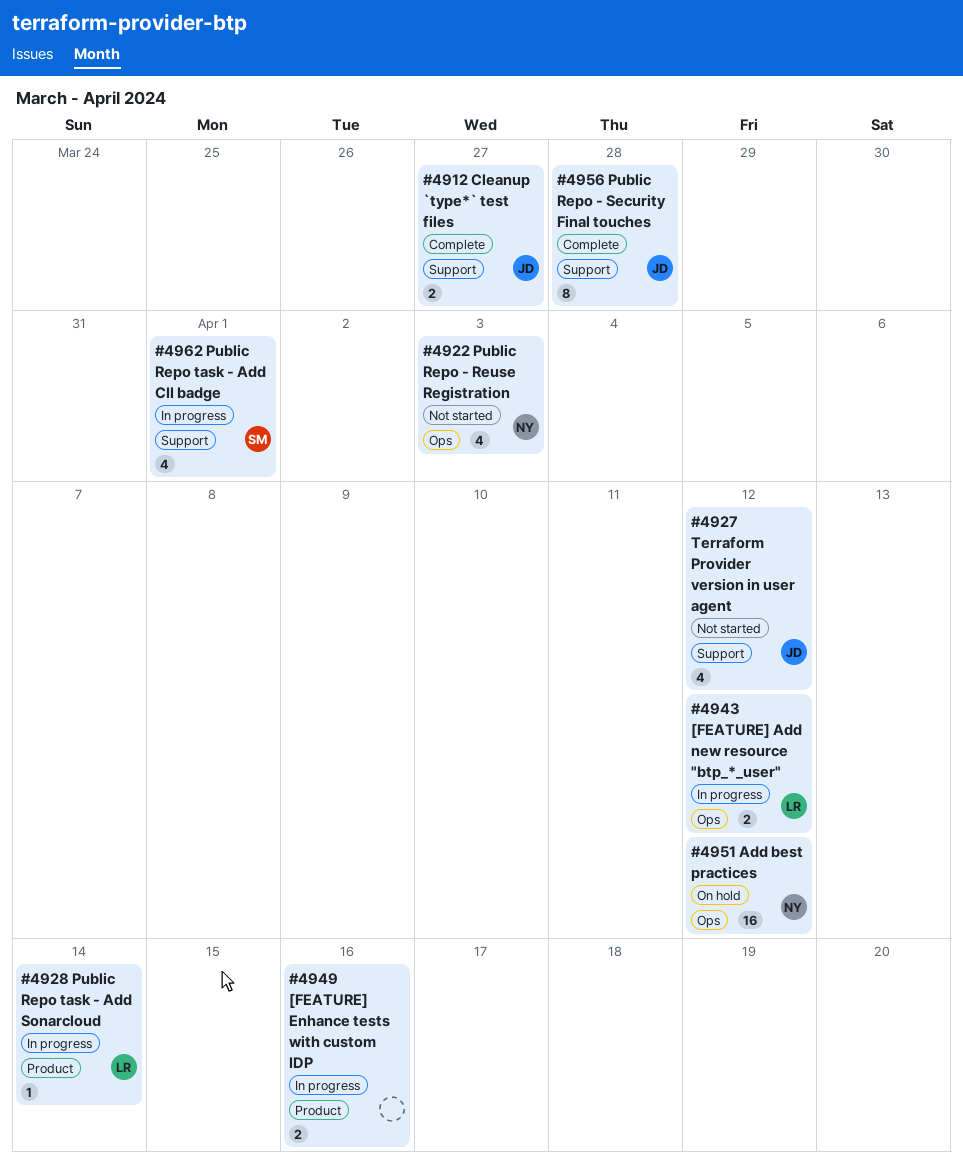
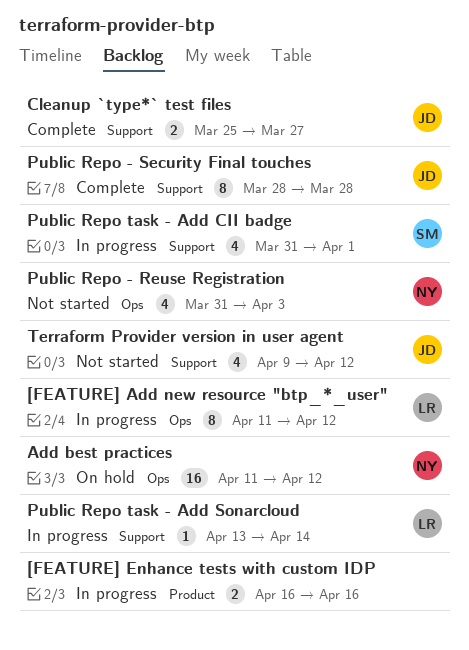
[FEATURE] Add new resource "btp_*_user", estimate: 2 -> 8
Public Repo task - Add Sonarcloud, label: Product -> Support

